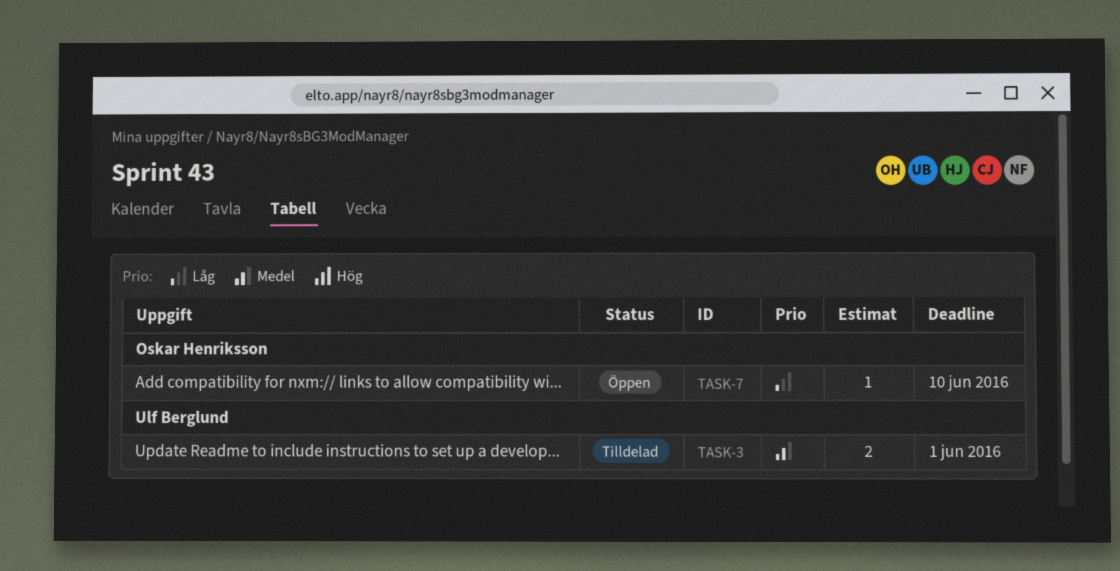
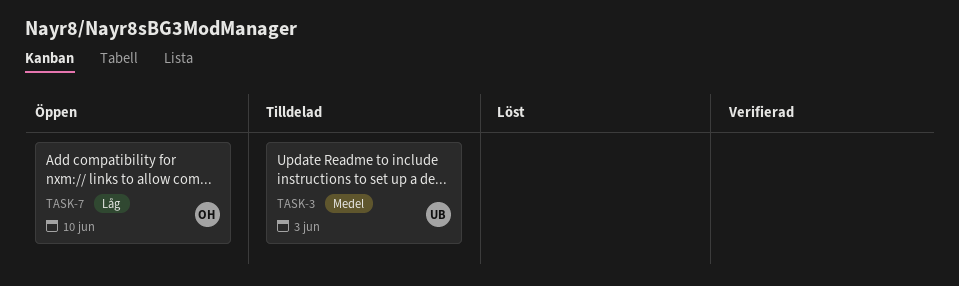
TASK-3, due: Jun 1 -> Jun 3

